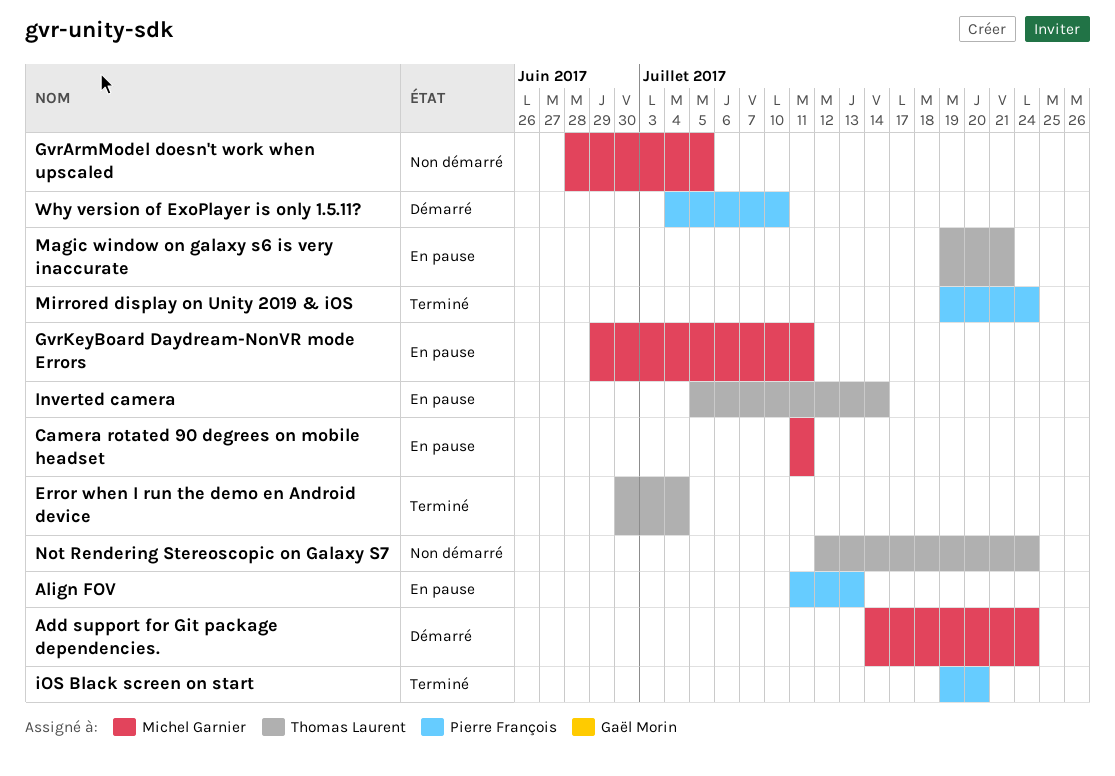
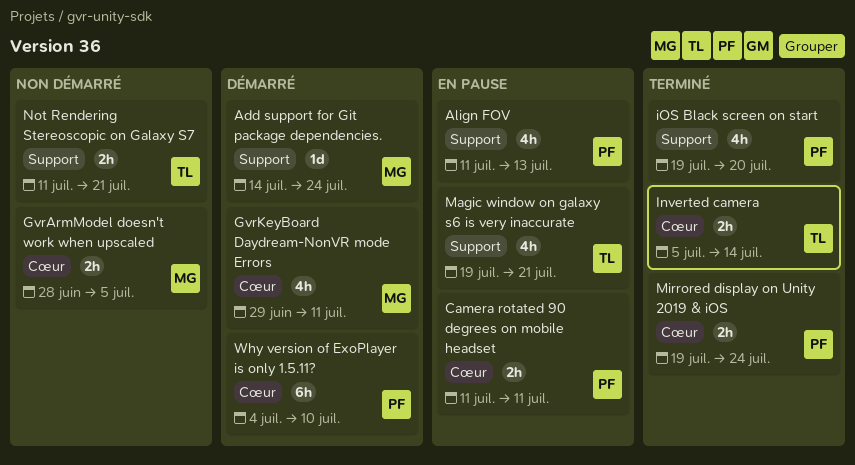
Camera rotated 90 degrees on mobile headset, owner: Michel Garnier -> Pierre François
Error when I run the demo en Android device: present -> none
GvrKeyBoard Daydream-NonVR mode Errors, status: En pause -> Démarré
Inverted camera, status: En pause -> Terminé
Not Rendering Stereoscopic on Galaxy S7, start: Jul 12 -> Jul 11
Not Rendering Stereoscopic on Galaxy S7, due: Jul 24 -> Jul 21

